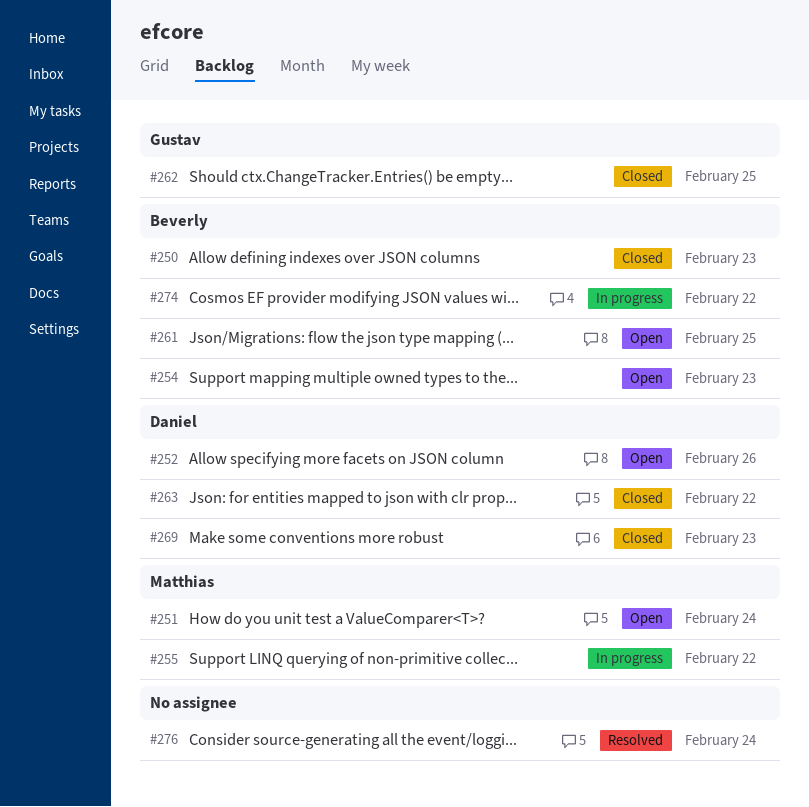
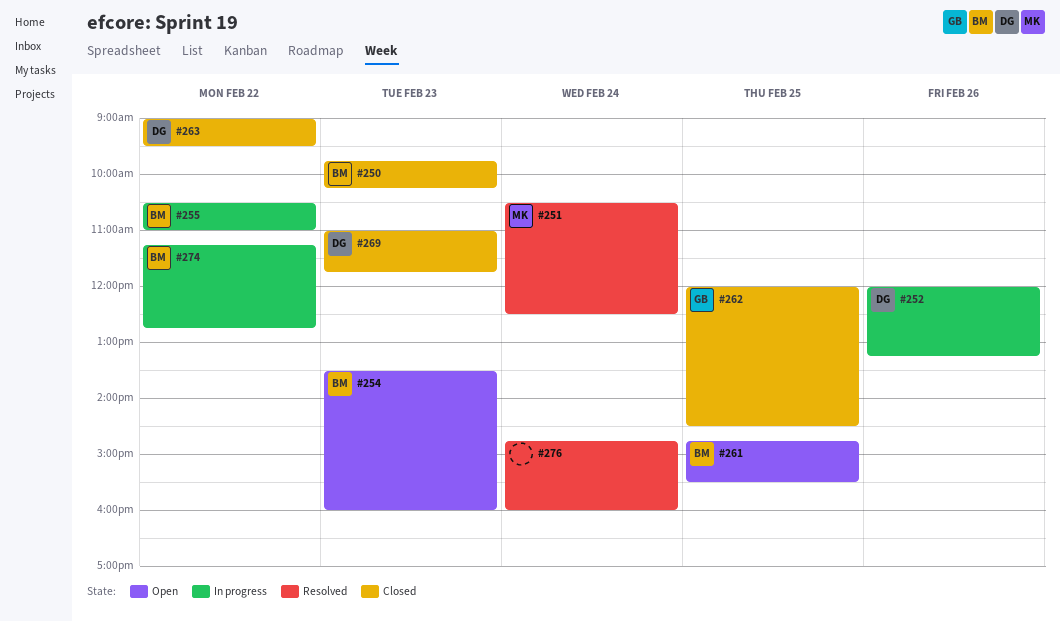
#251, status: Open -> Resolved
#252, status: Open -> In progress
#255, owner: Matthias -> Beverly

